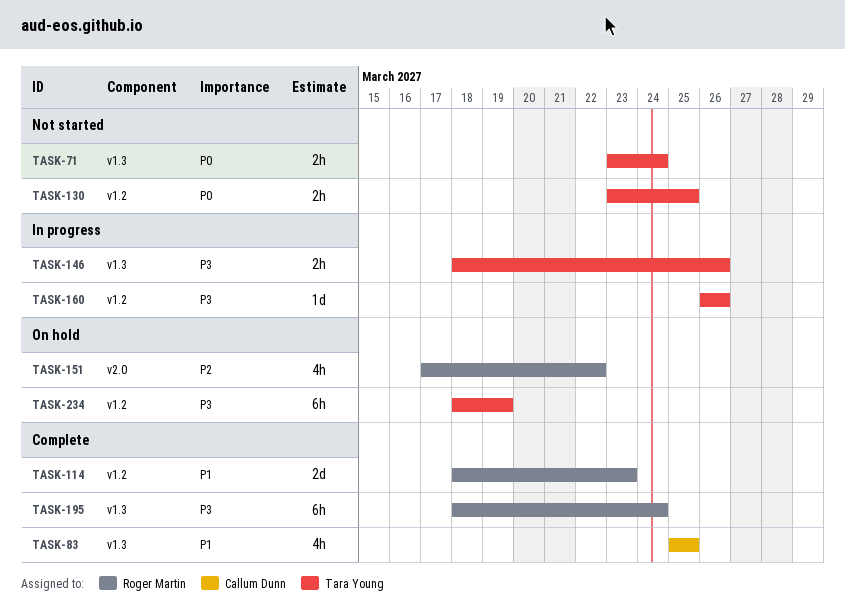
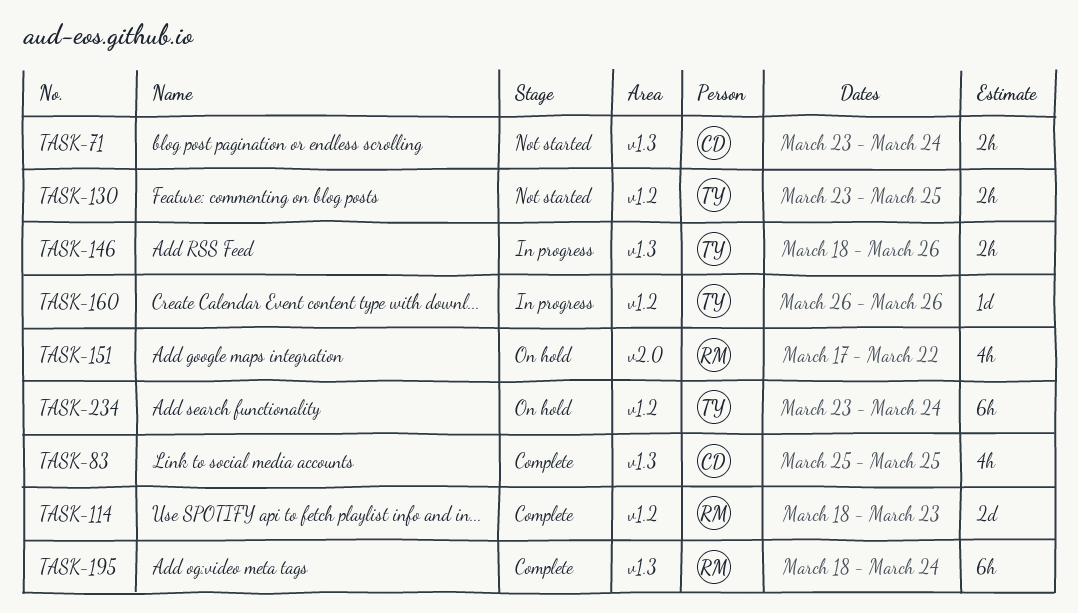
TASK-71, owner: Tara Young -> Callum Dunn
TASK-234, start: Mar 18 -> Mar 23
TASK-234, due: Mar 19 -> Mar 24

